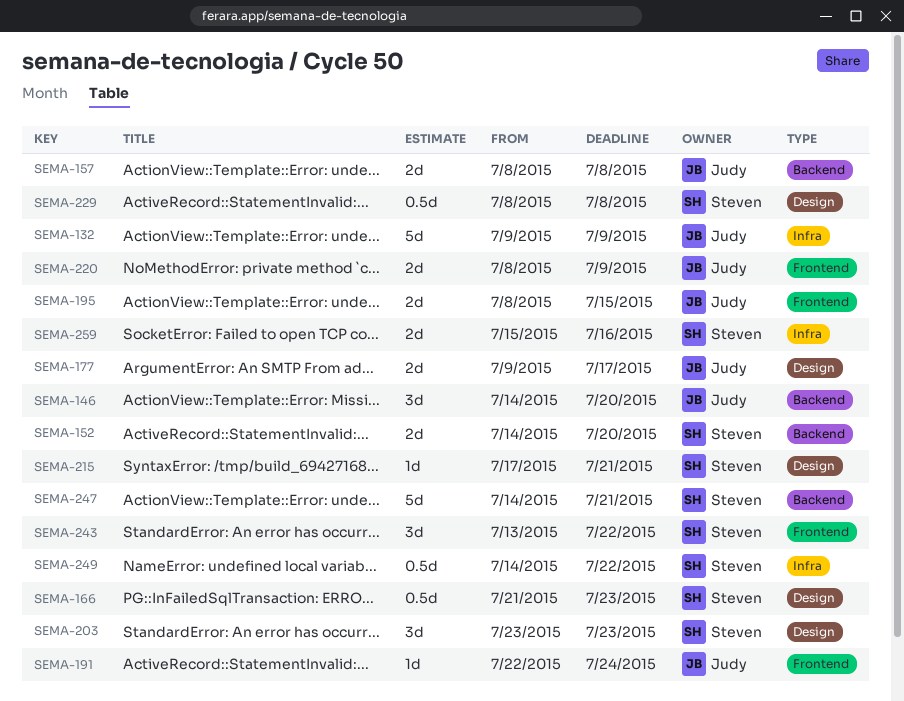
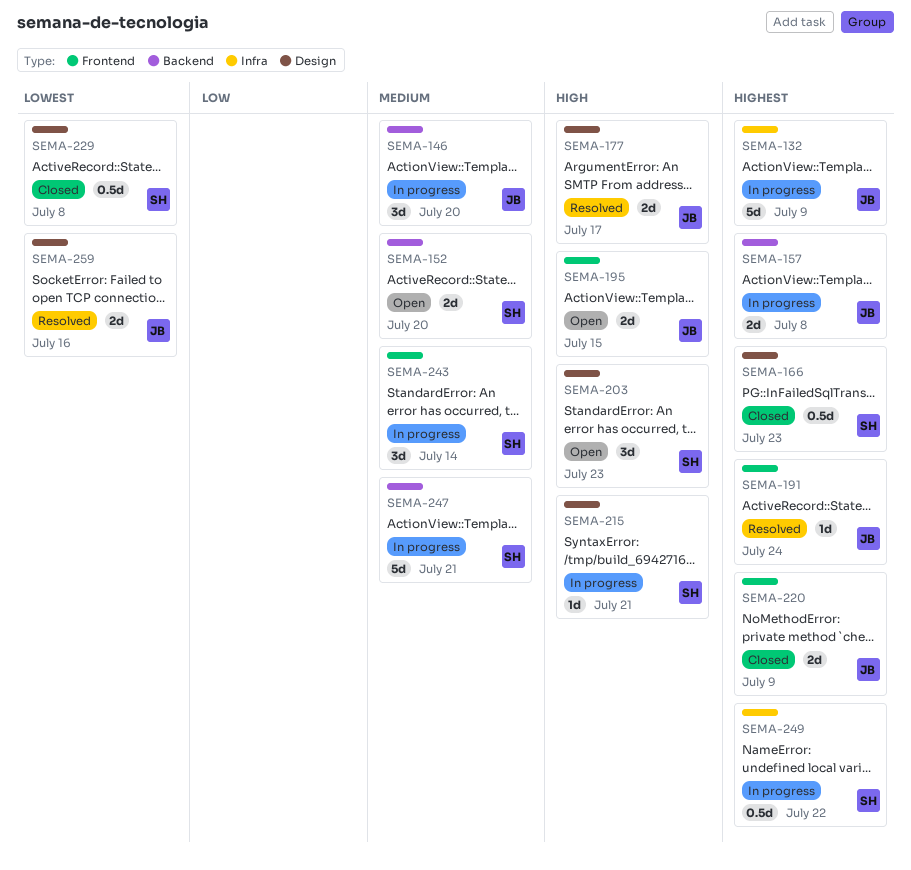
SEMA-243, due: Jul 22 -> Jul 14
SEMA-259, owner: Steven -> Judy
SEMA-259, label: Infra -> Design

